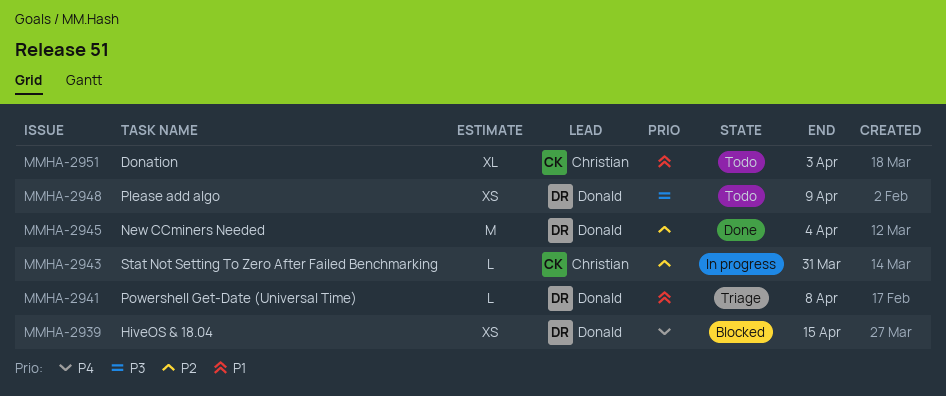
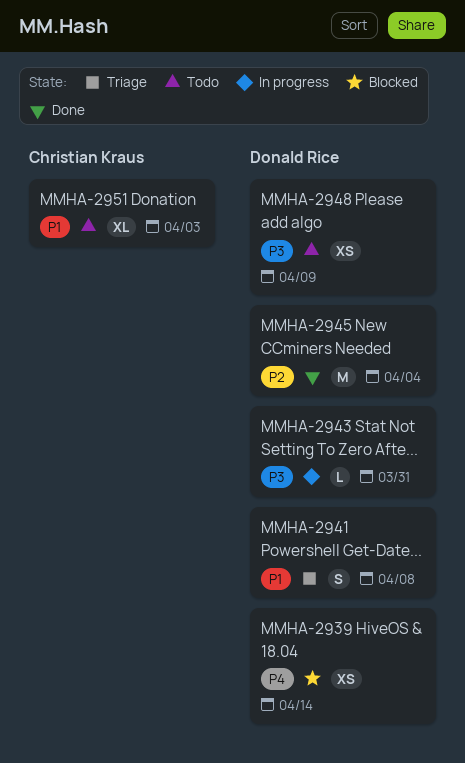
MMHA-2939, due: Apr 15 -> Apr 14
MMHA-2941, estimate: L -> S
MMHA-2943, owner: Christian Kraus -> Donald Rice
MMHA-2943, priority: P2 -> P3

